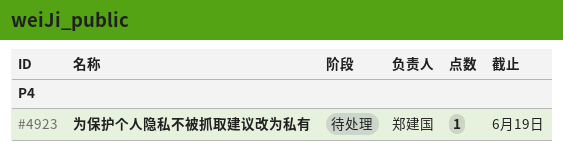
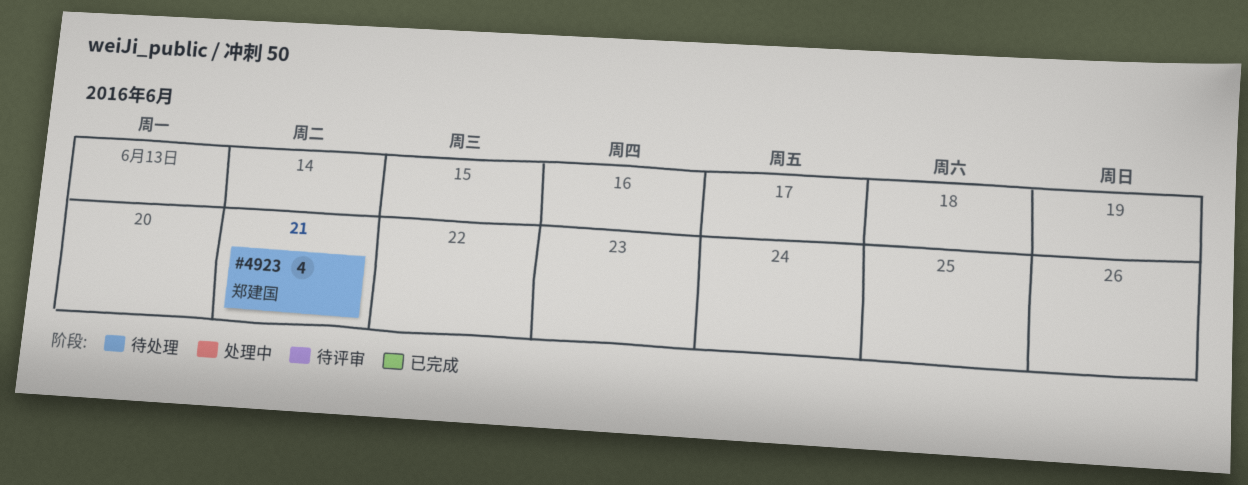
#4923, estimate: 1 -> 4
#4923, due: Jun 19 -> Jun 21

